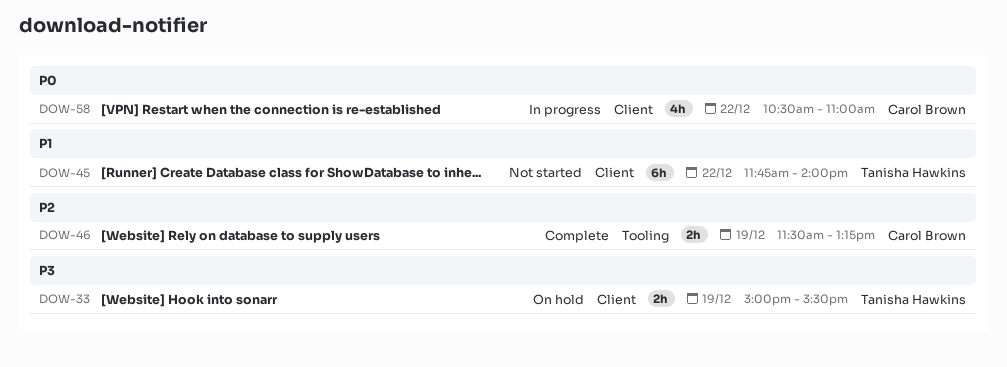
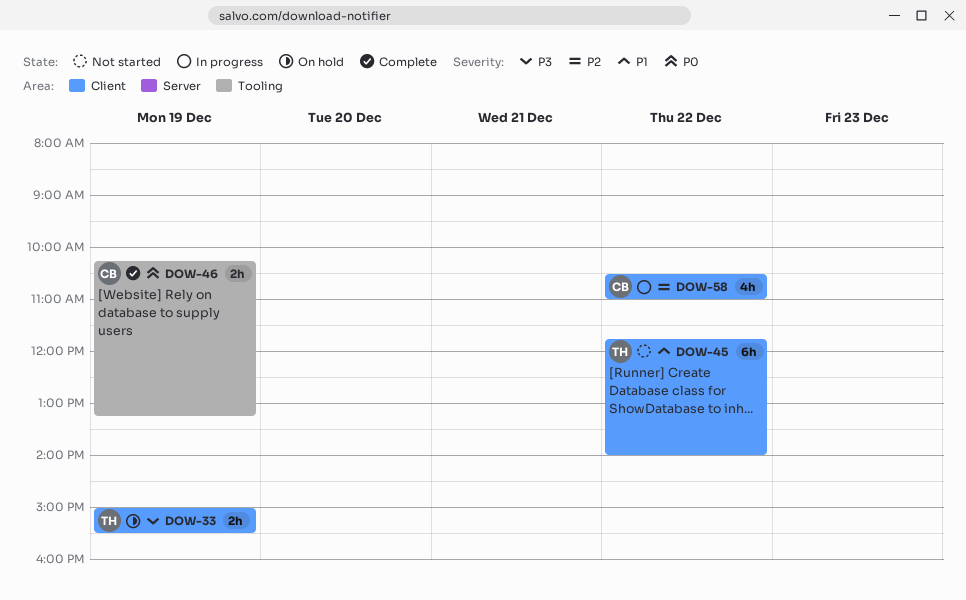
DOW-46, priority: P2 -> P0
DOW-46, begins: 11:30 -> 10:15
DOW-58, priority: P0 -> P2

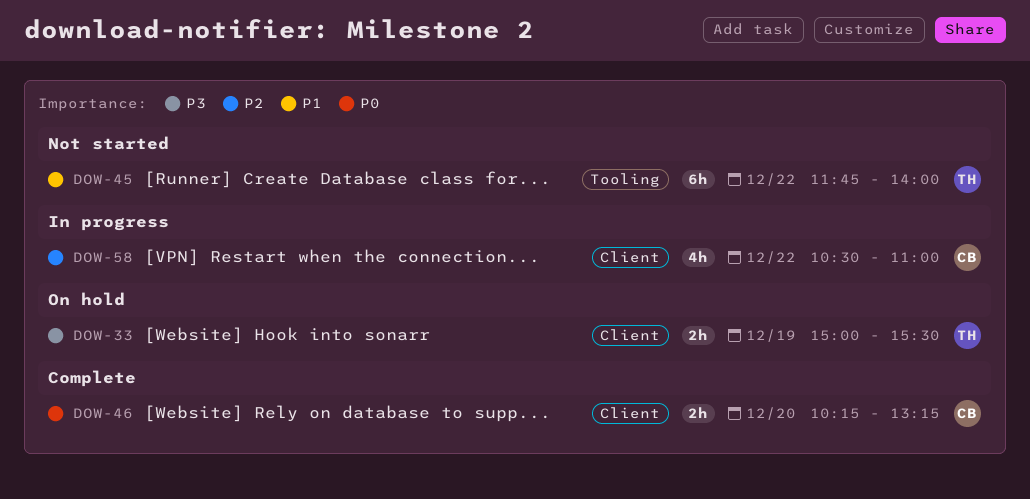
DOW-45, label: Client -> Tooling
DOW-46, label: Tooling -> Client
DOW-46, day: Dec 19 -> Dec 20

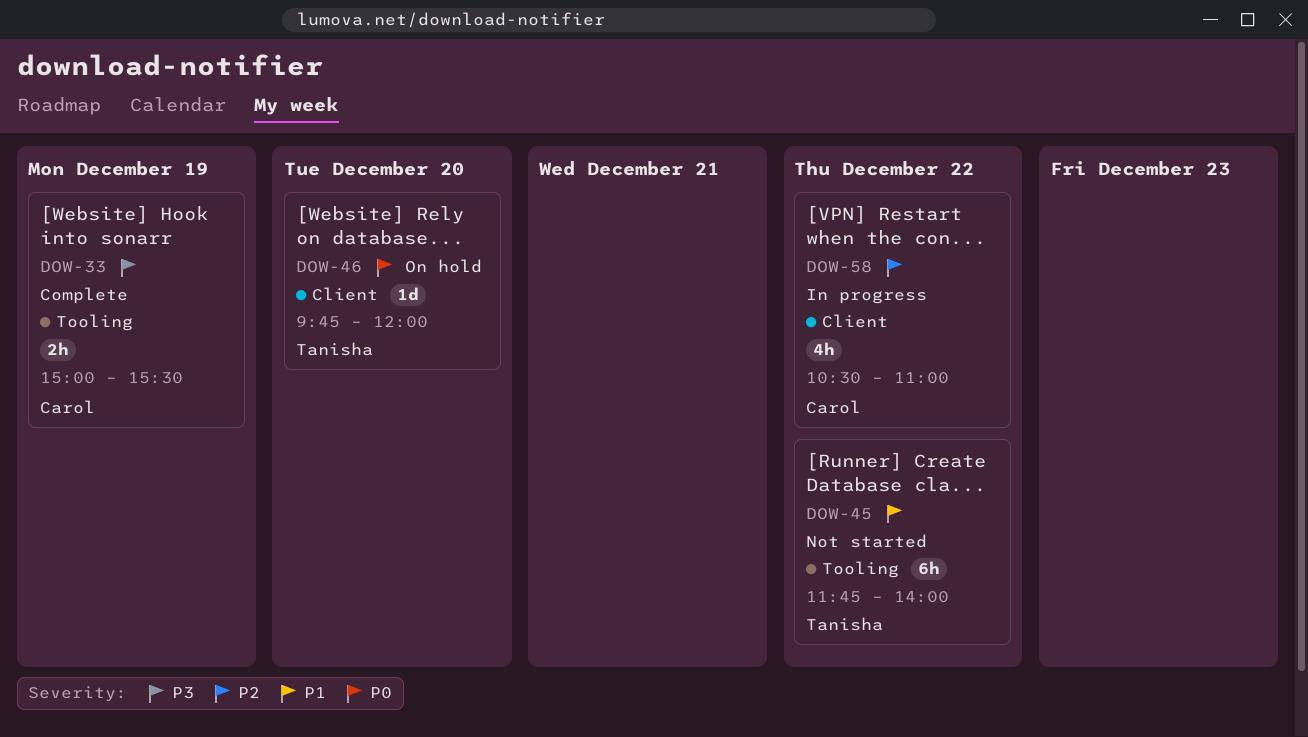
DOW-33, status: On hold -> Complete
DOW-33, owner: Tanisha -> Carol
DOW-33, label: Client -> Tooling
DOW-46, status: Complete -> On hold
DOW-46, owner: Carol -> Tanisha
DOW-46, estimate: 2h -> 1d
DOW-46, begins: 10:15 -> 09:45
DOW-46, ends: 13:15 -> 12:00

